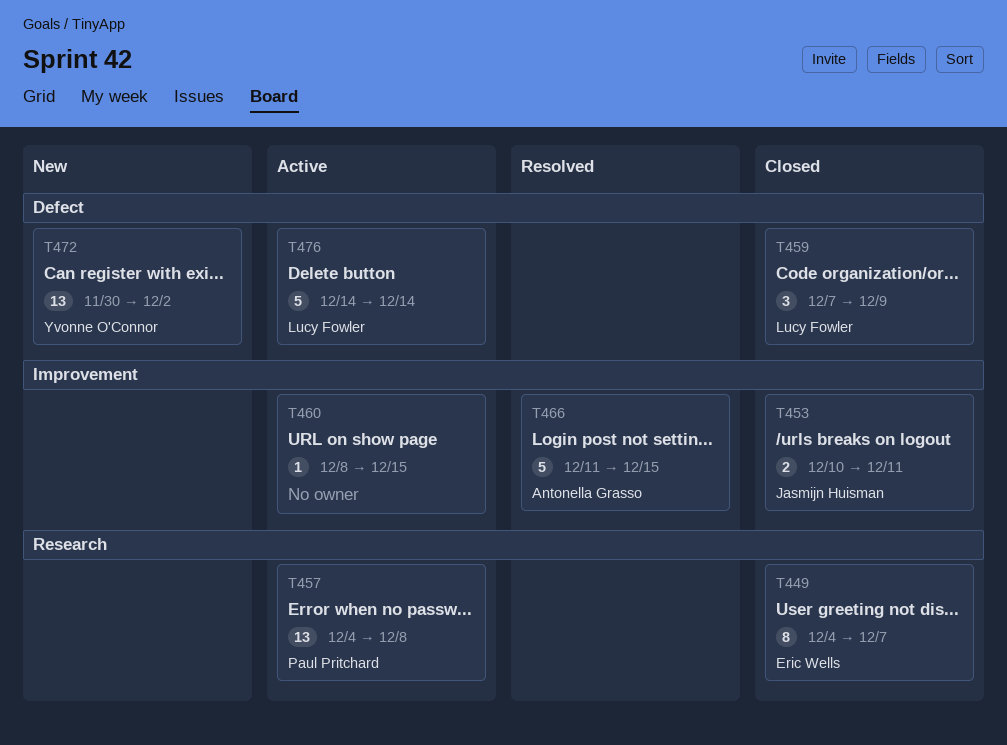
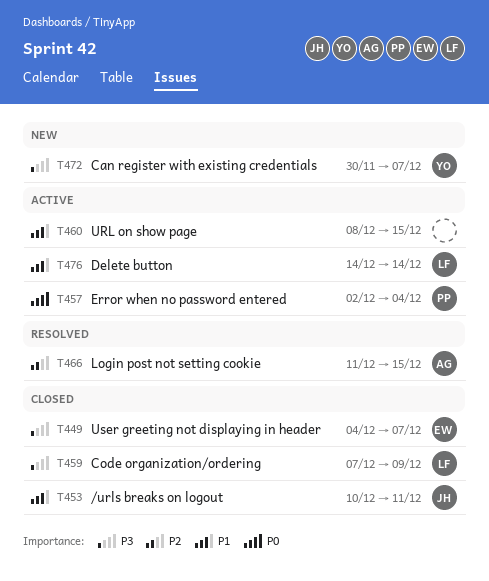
T457, start: Dec 4 -> Dec 2
T457, due: Dec 8 -> Dec 4
T472, due: Dec 2 -> Dec 7

